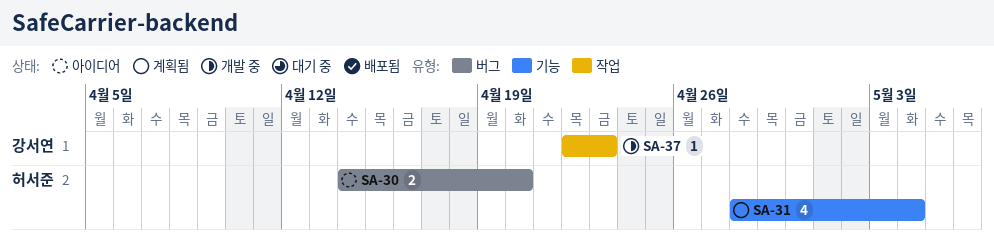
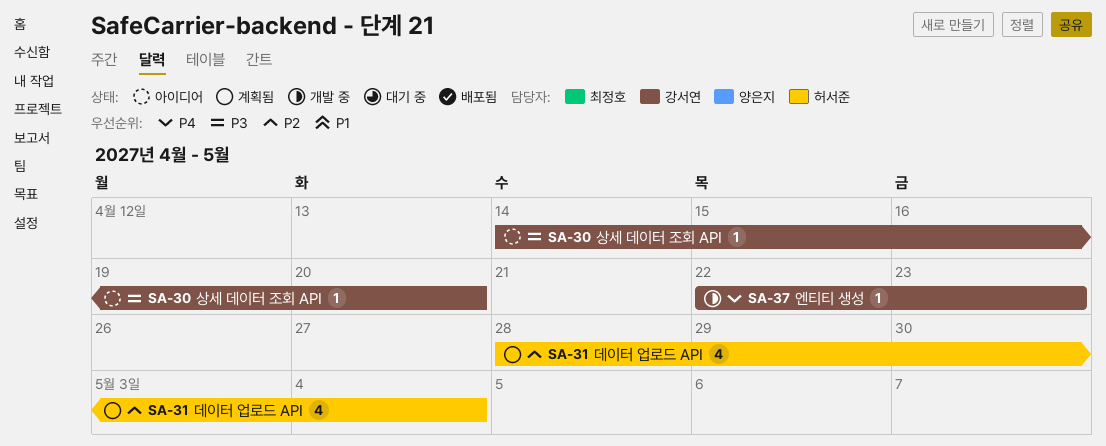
SA-30, owner: 허서준 -> 강서연
SA-30, estimate: 2 -> 1

